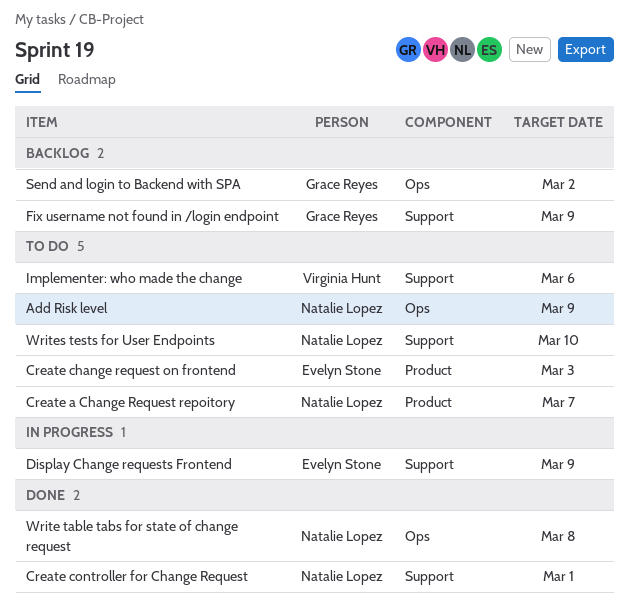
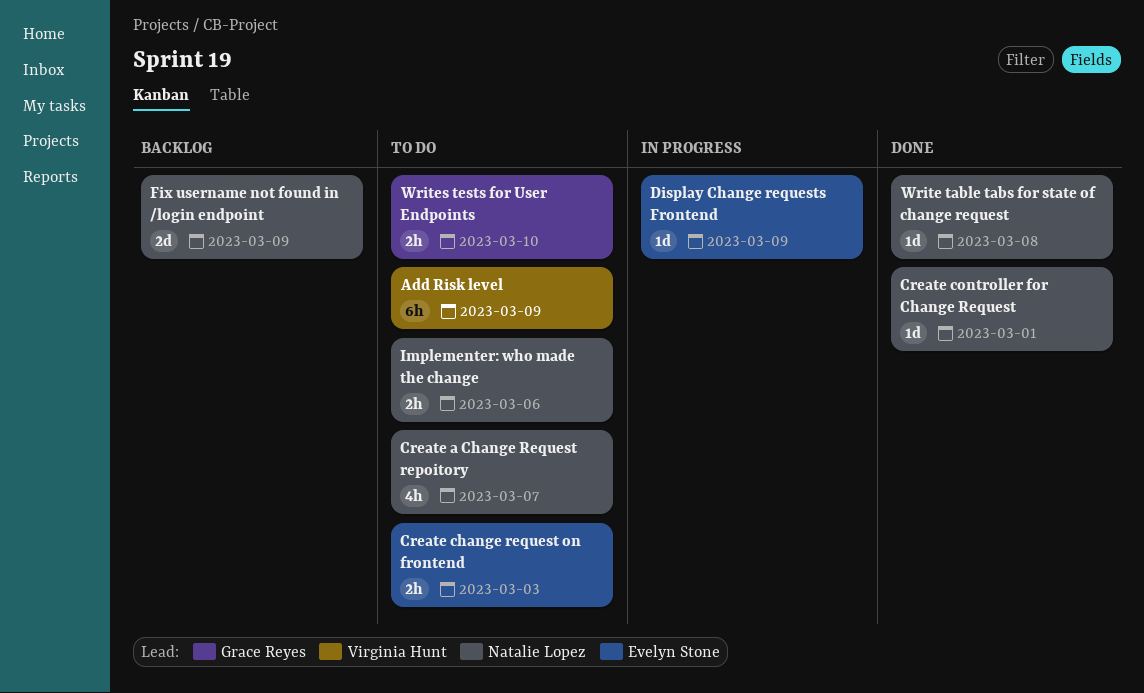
Add Risk level, owner: Natalie Lopez -> Virginia Hunt
Fix username not found in /login endpoint, owner: Grace Reyes -> Natalie Lopez
Implementer: who made the change, owner: Virginia Hunt -> Natalie Lopez
Send and login to Backend with SPA: present -> none
Writes tests for User Endpoints, owner: Natalie Lopez -> Grace Reyes

